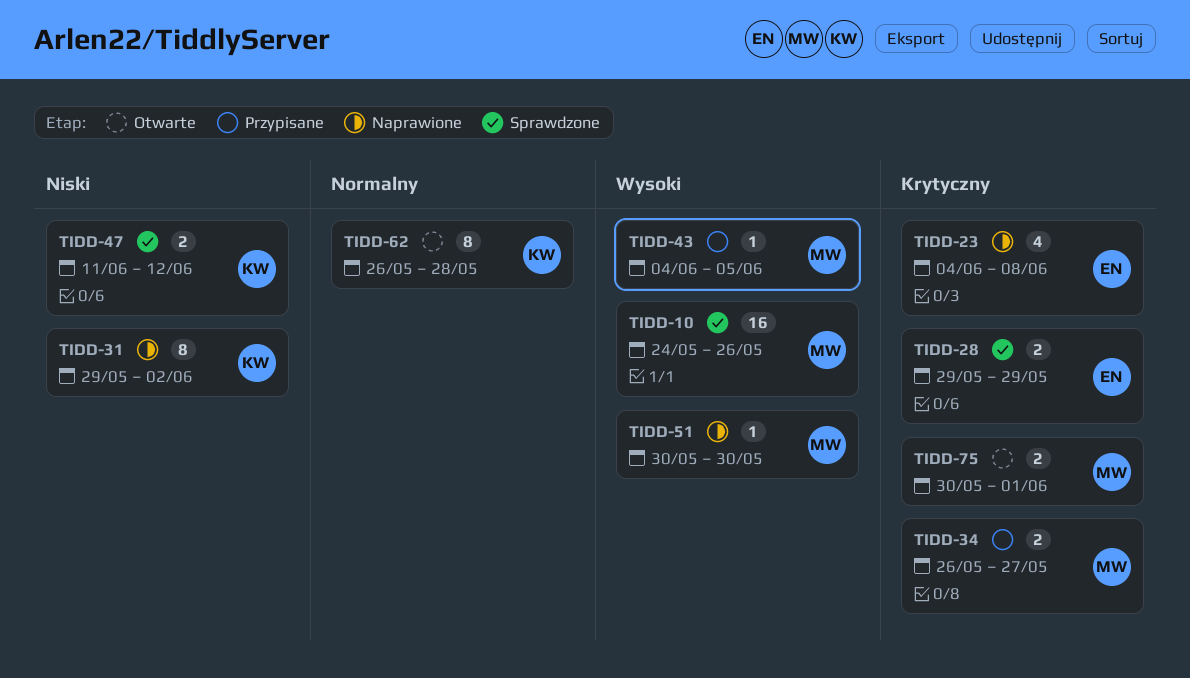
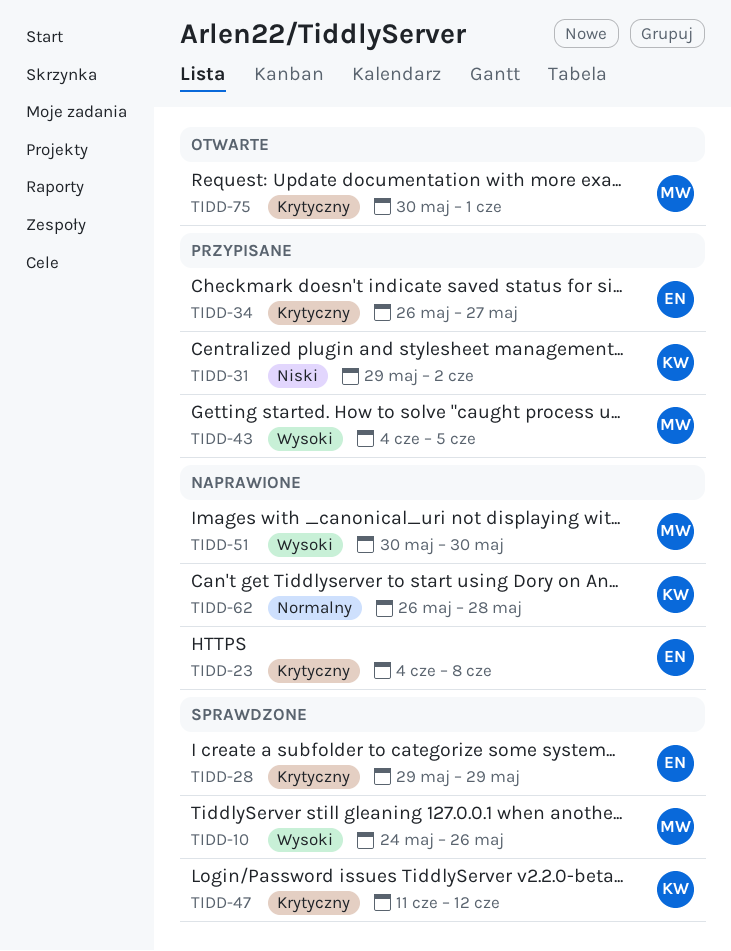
TIDD-31, status: Naprawione -> Przypisane
TIDD-34, owner: MW -> EN
TIDD-47, priority: Niski -> Krytyczny
TIDD-62, status: Otwarte -> Naprawione

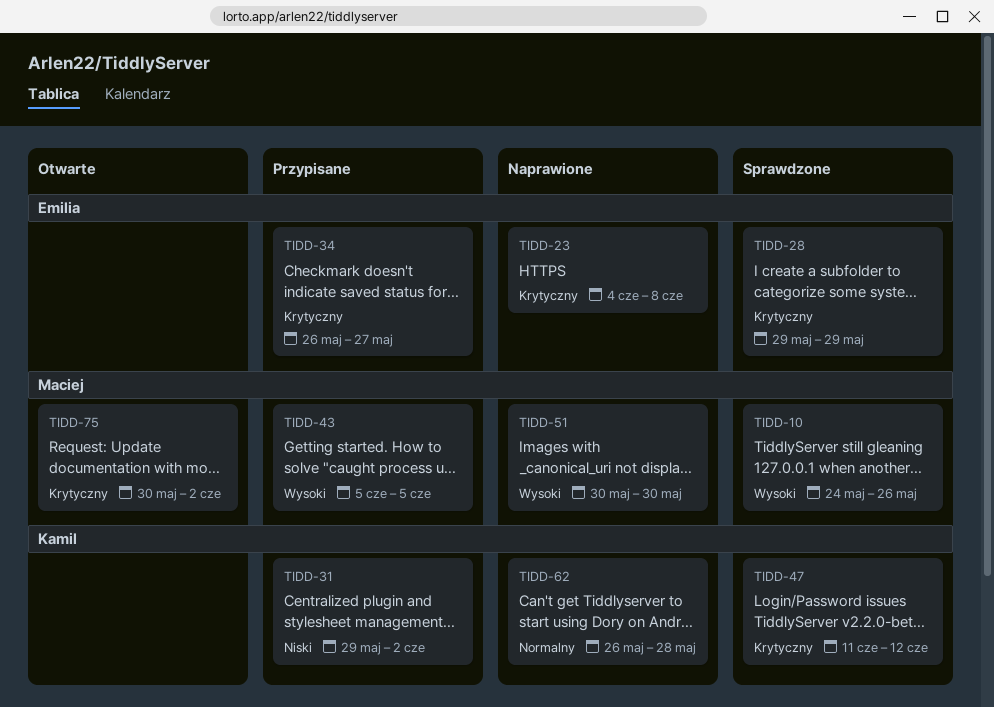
TIDD-43, start: Jun 4 -> Jun 5
TIDD-75, due: Jun 1 -> Jun 2

